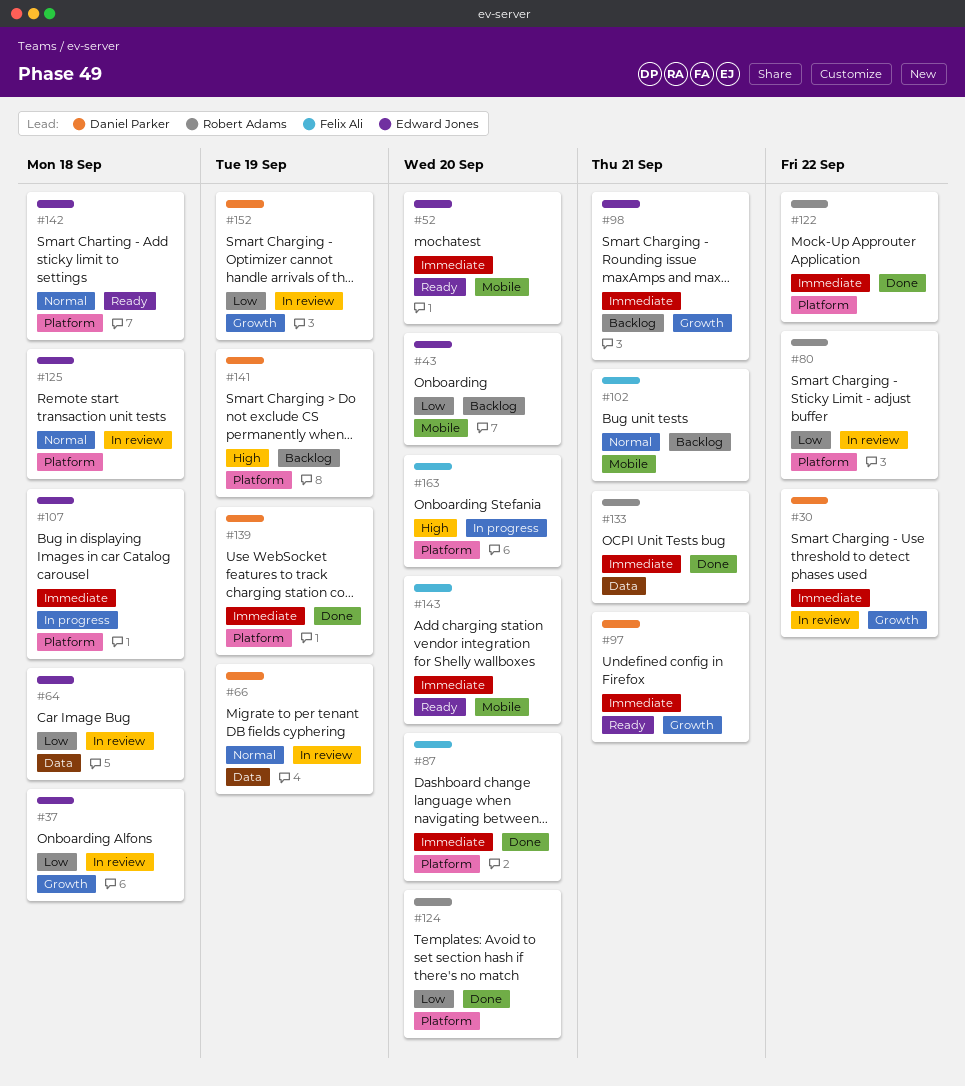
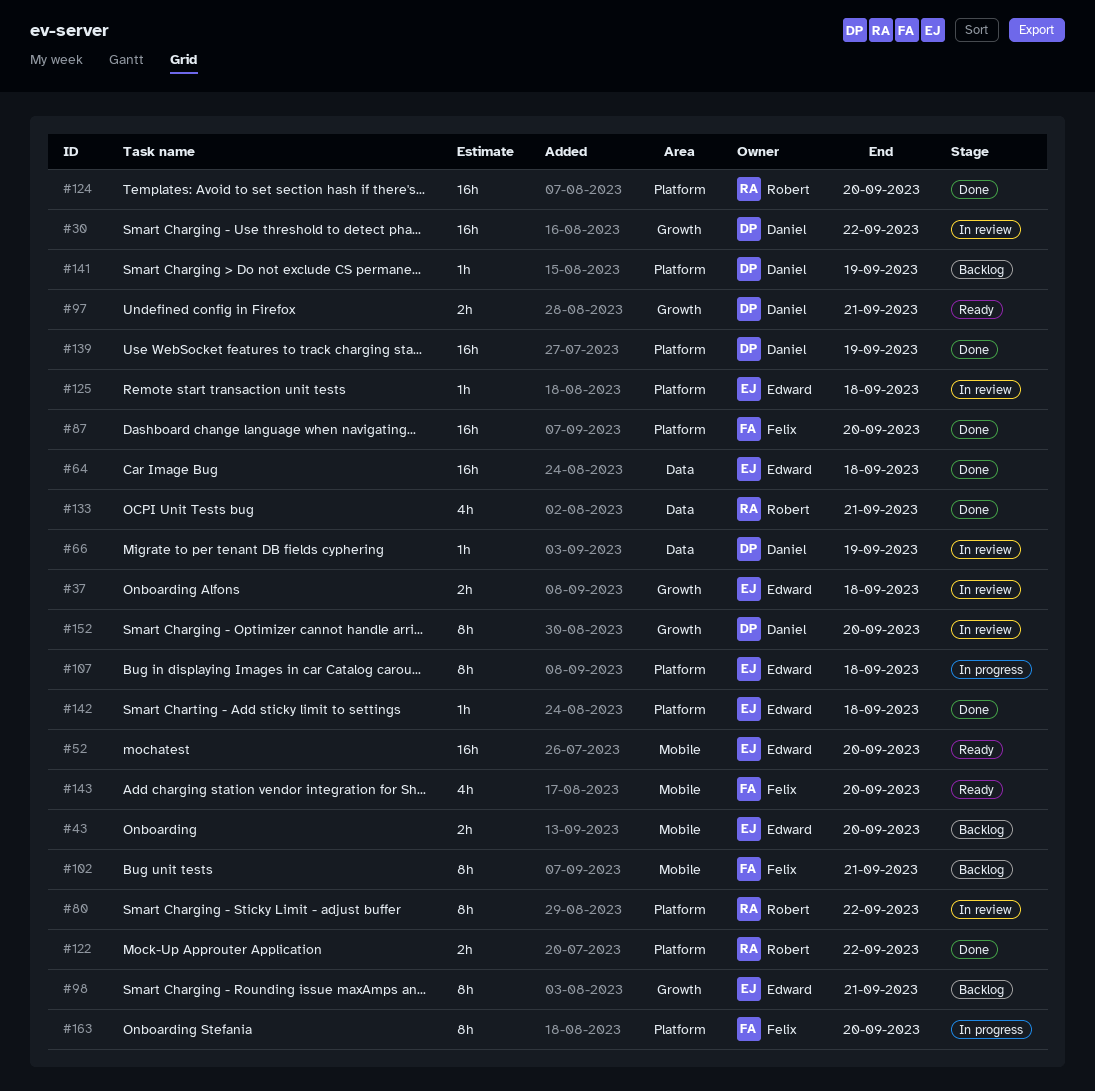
#64, status: In review -> Done
#142, status: Ready -> Done
#152, due: Sep 19 -> Sep 20

